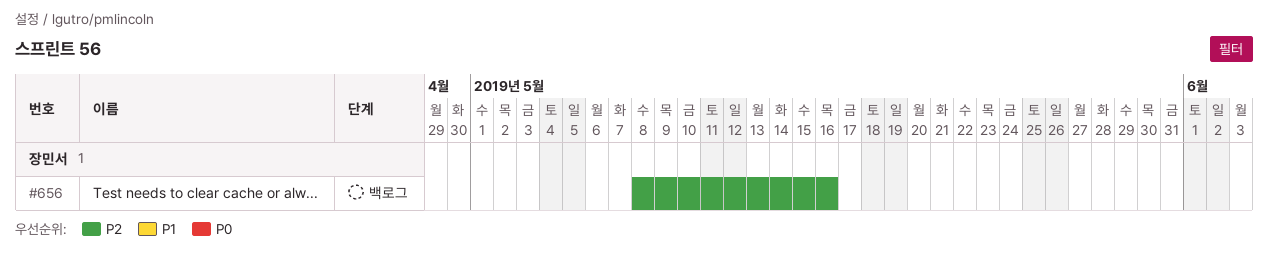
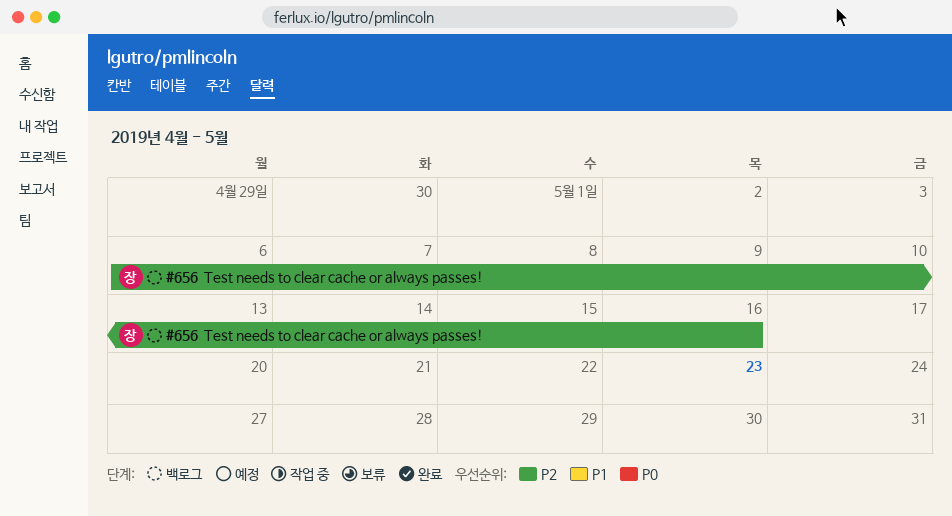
#656, start: May 8 -> May 6

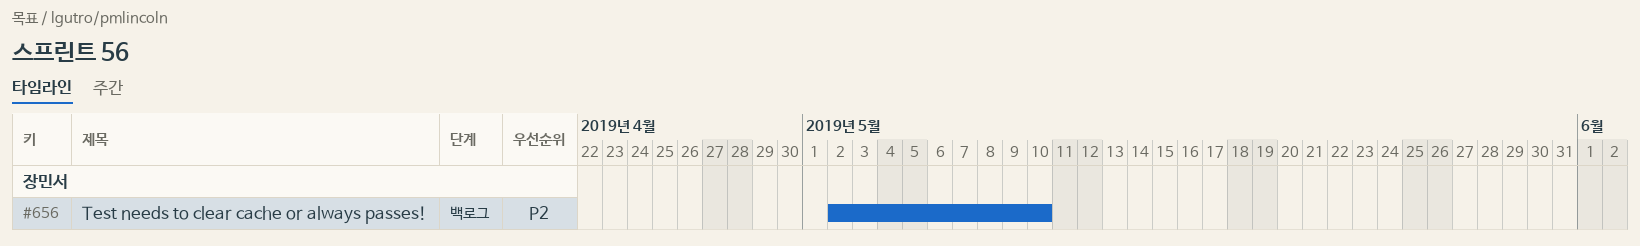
#656, start: May 6 -> May 2
#656, due: May 16 -> May 10

